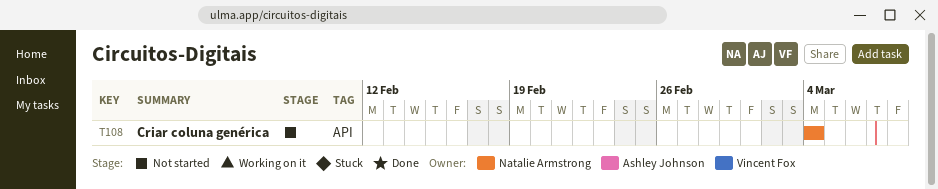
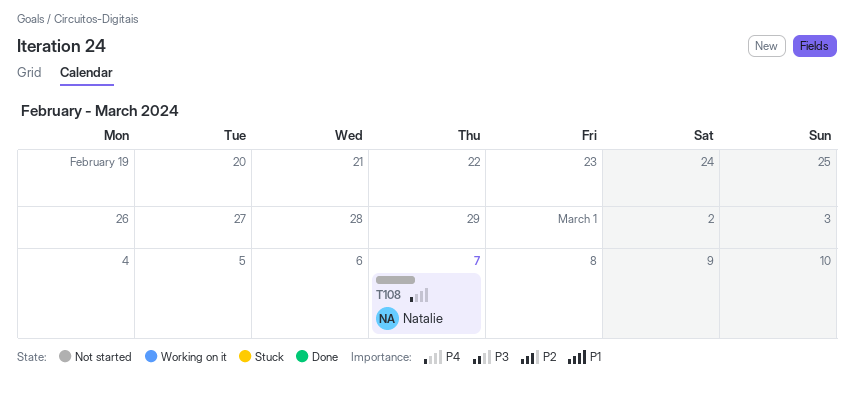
T108, due: Mar 4 -> Mar 7

